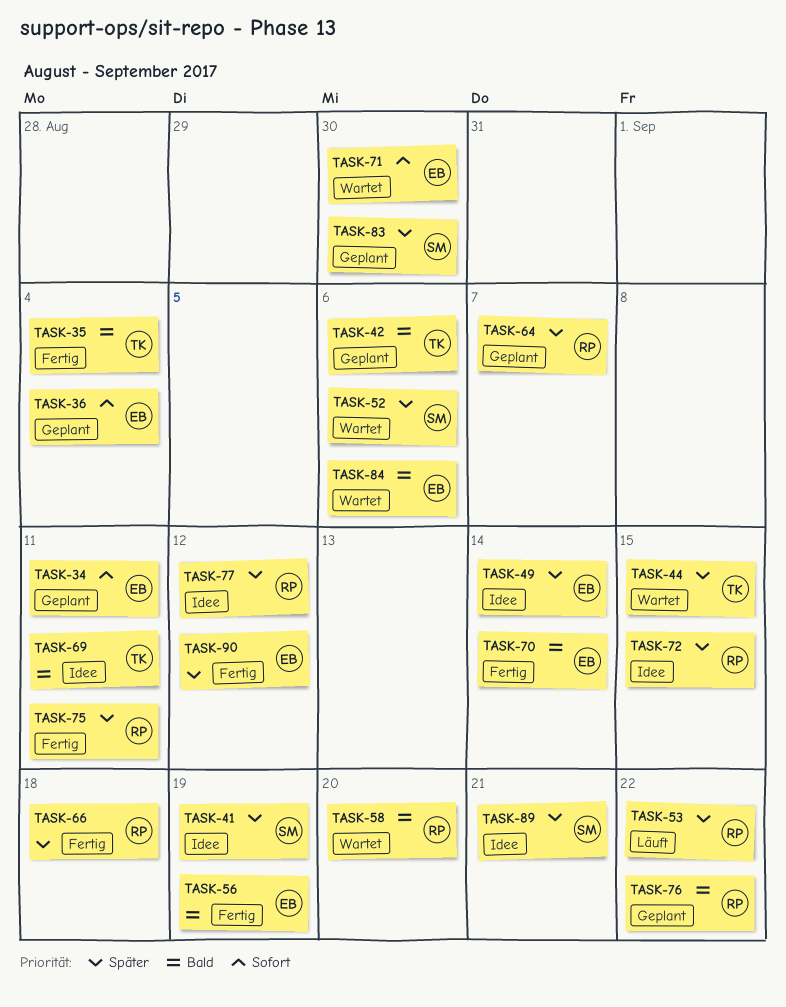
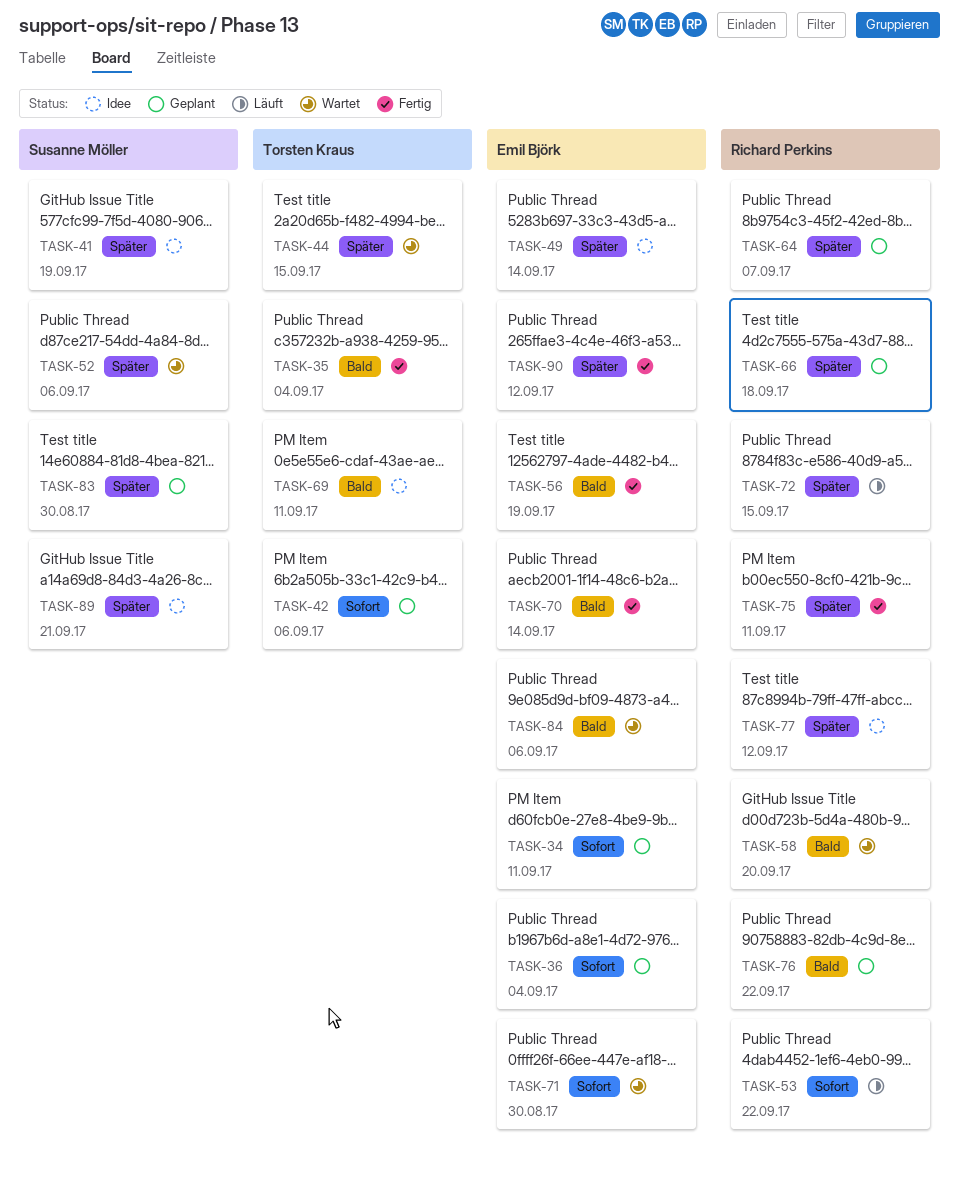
TASK-42, priority: Bald -> Sofort
TASK-53, priority: Später -> Sofort
TASK-66, status: Fertig -> Geplant
TASK-72, status: Idee -> Läuft

